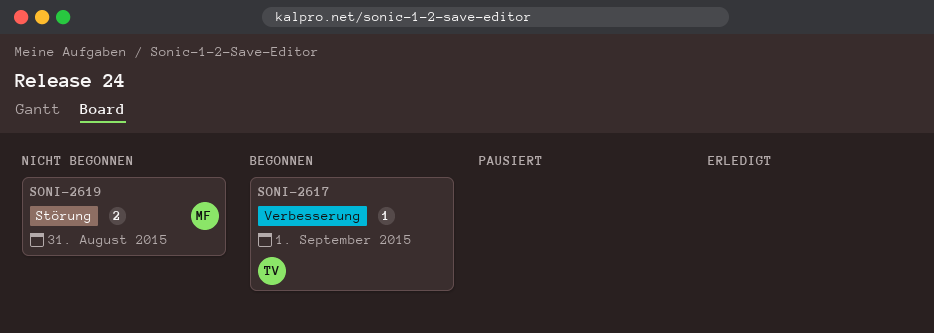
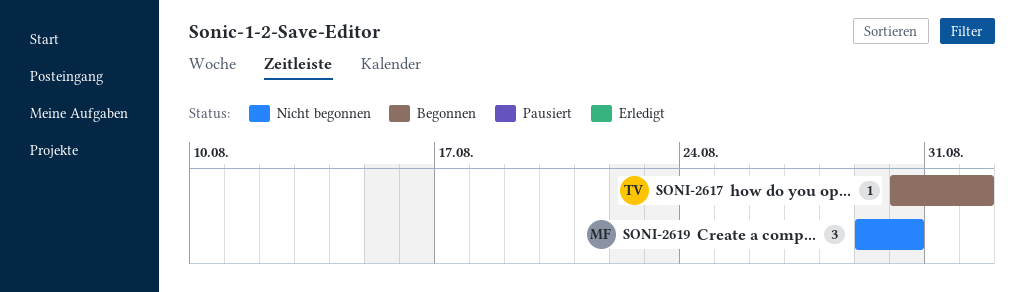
SONI-2619, estimate: 2 -> 3
SONI-2619, due: Aug 31 -> Aug 30

